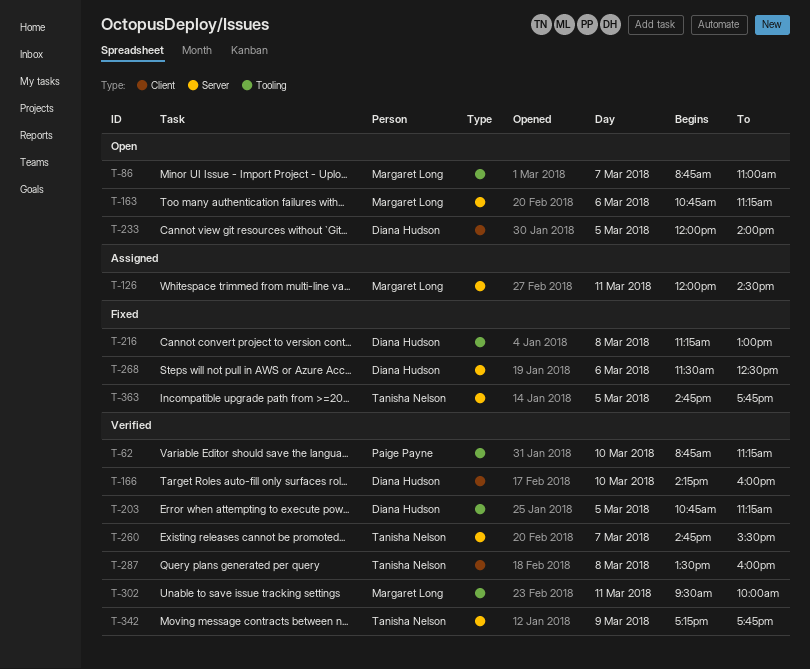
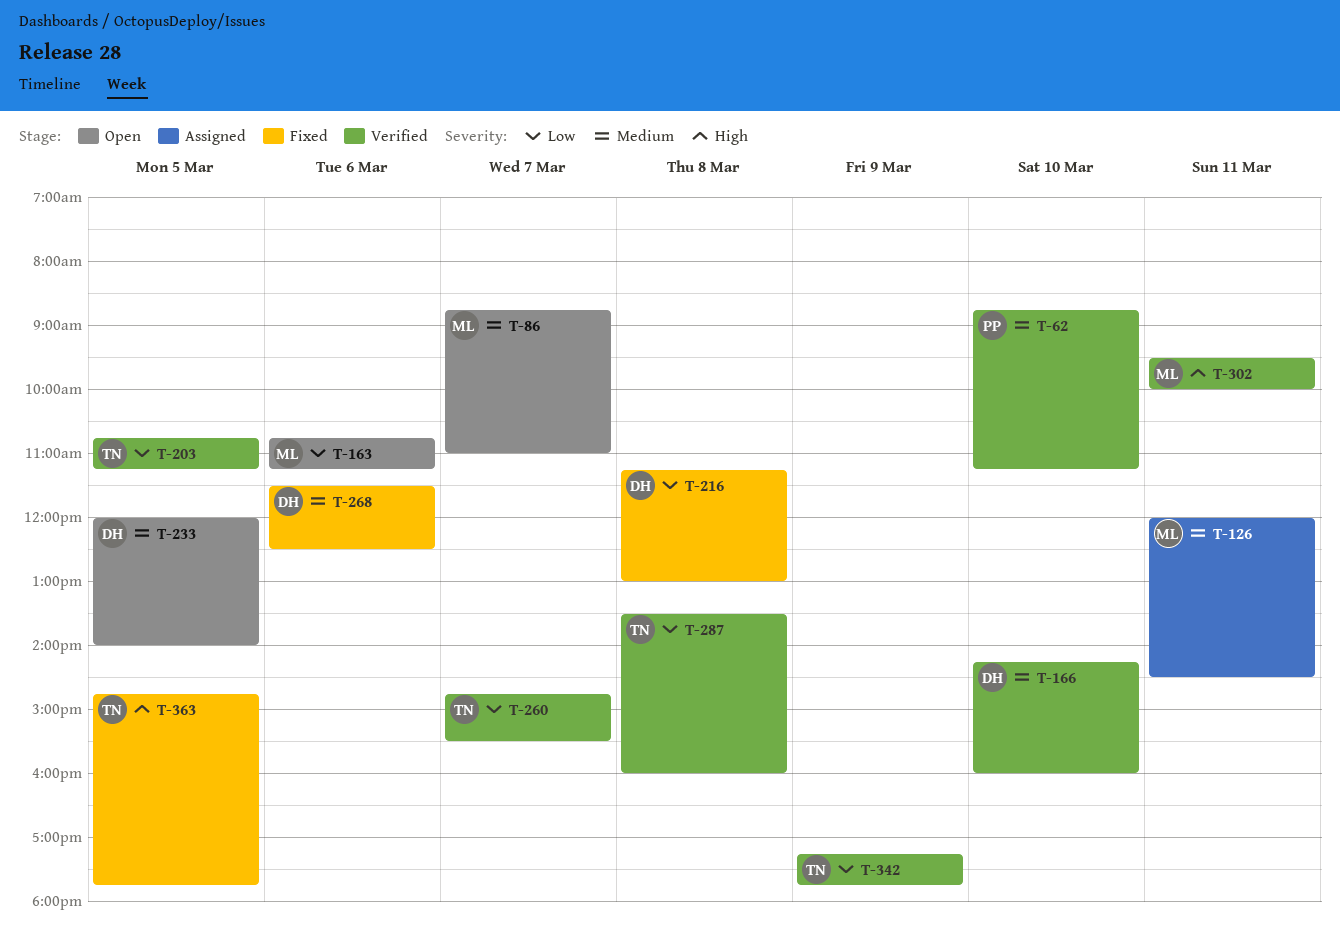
T-203, owner: Diana Hudson -> Tanisha Nelson

